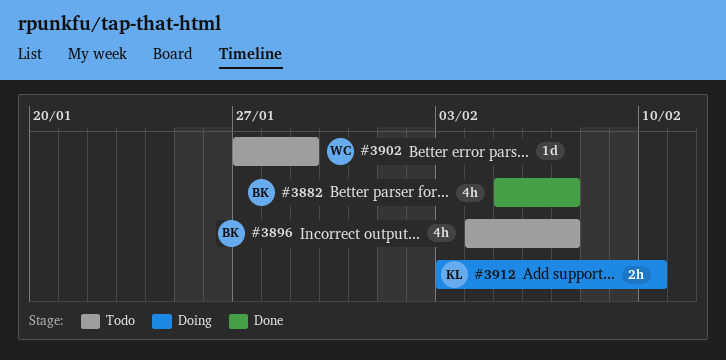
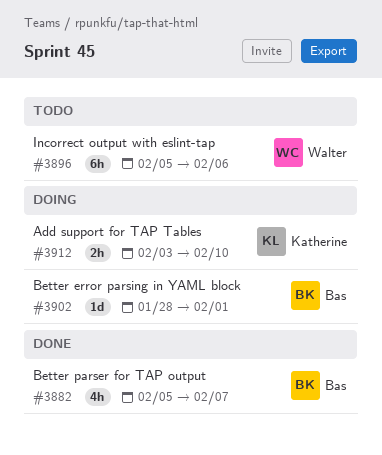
#3896, owner: Bas -> Walter
#3896, estimate: 4h -> 6h
#3896, start: Feb 4 -> Feb 5
#3896, due: Feb 7 -> Feb 6
#3902, status: Todo -> Doing
#3902, owner: Walter -> Bas
#3902, start: Jan 27 -> Jan 28
#3902, due: Jan 29 -> Feb 1

